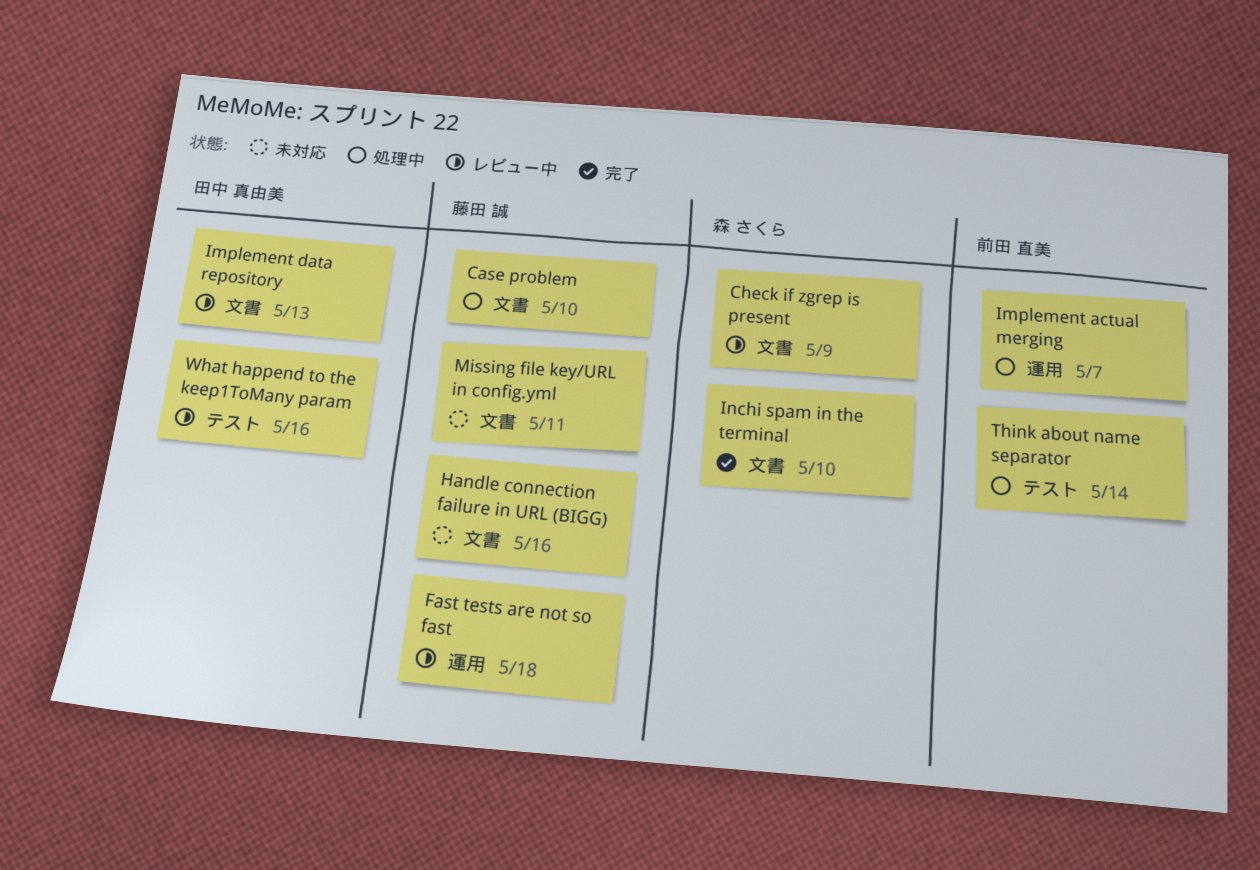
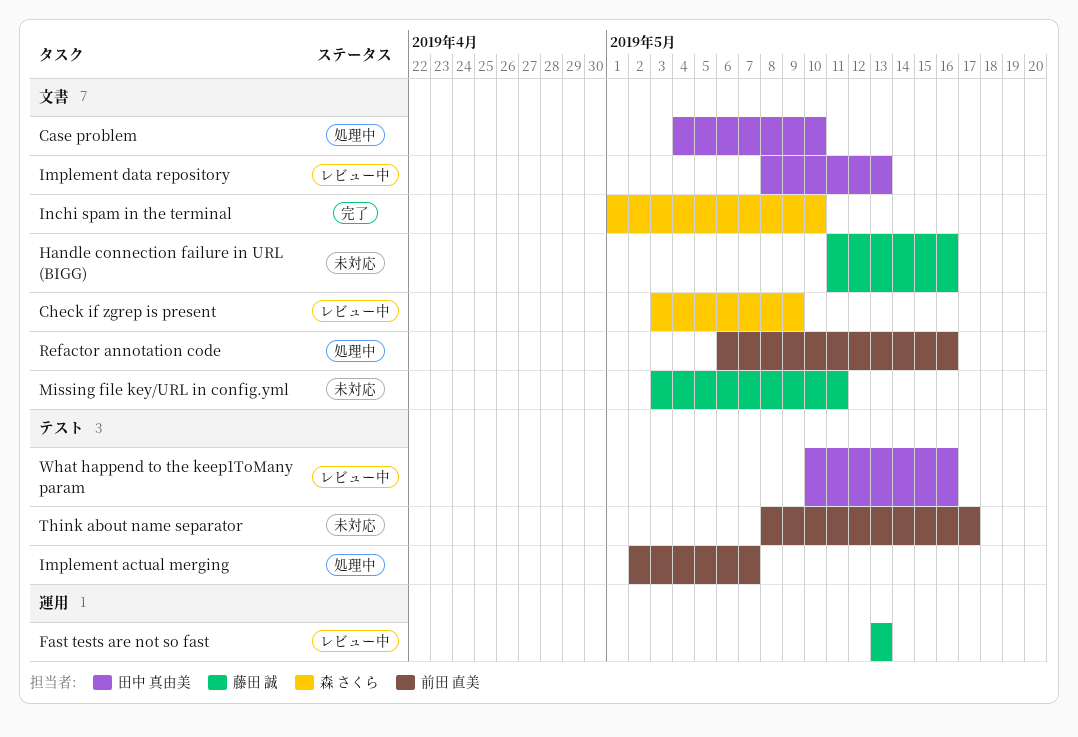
Case problem, owner: 藤田 誠 -> 田中 真由美
Fast tests are not so fast, due: May 18 -> May 13
Implement actual merging, label: 運用 -> テスト
Refactor annotation code: none -> present
Think about name separator, status: 処理中 -> 未対応
Think about name separator, due: May 14 -> May 17

